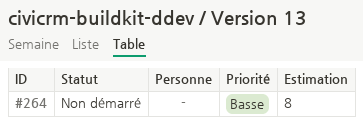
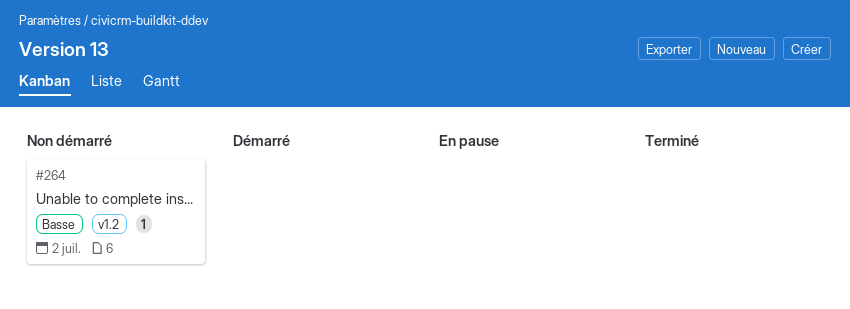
#264, estimate: 8 -> 1

